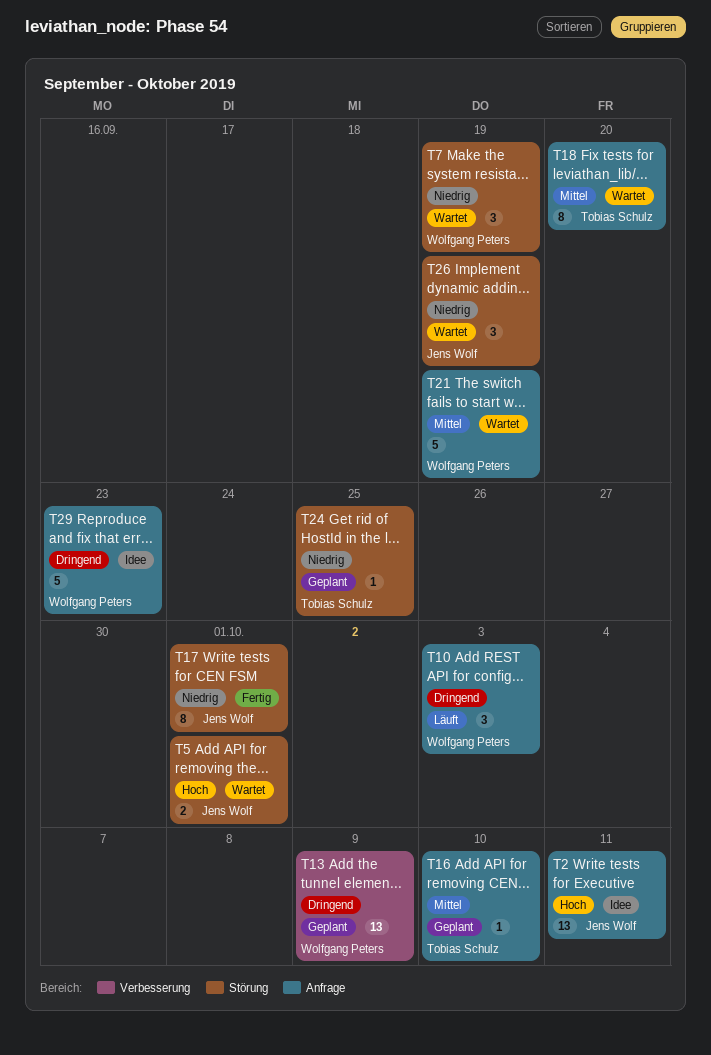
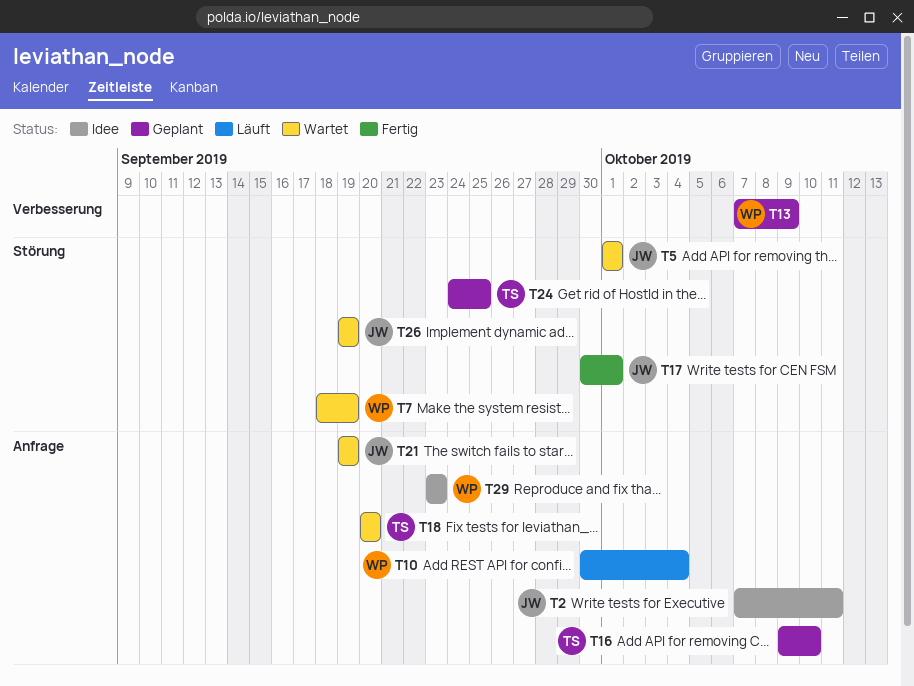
T10, due: Oct 3 -> Oct 4
T21, owner: Wolfgang Peters -> Jens Wolf

